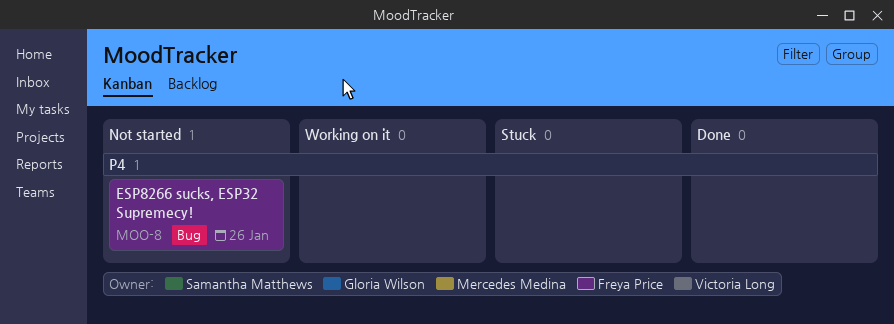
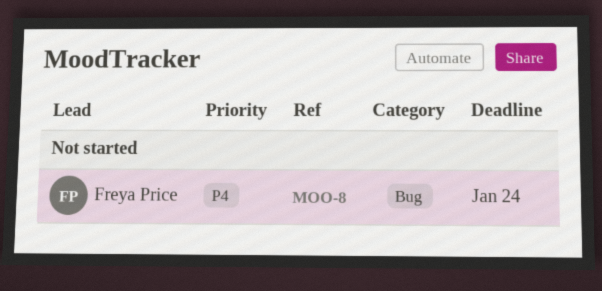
MOO-8, due: Jan 26 -> Jan 24

